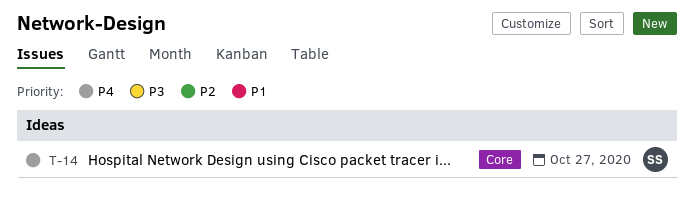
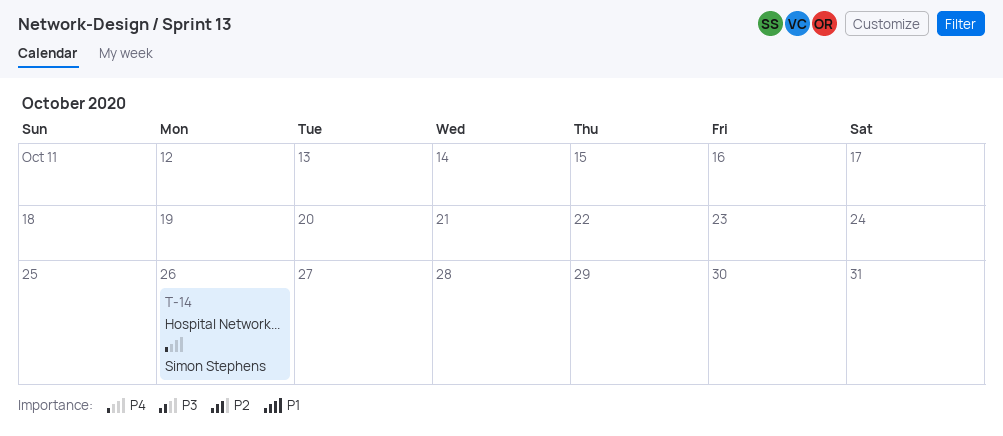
T-14, due: Oct 27 -> Oct 26

